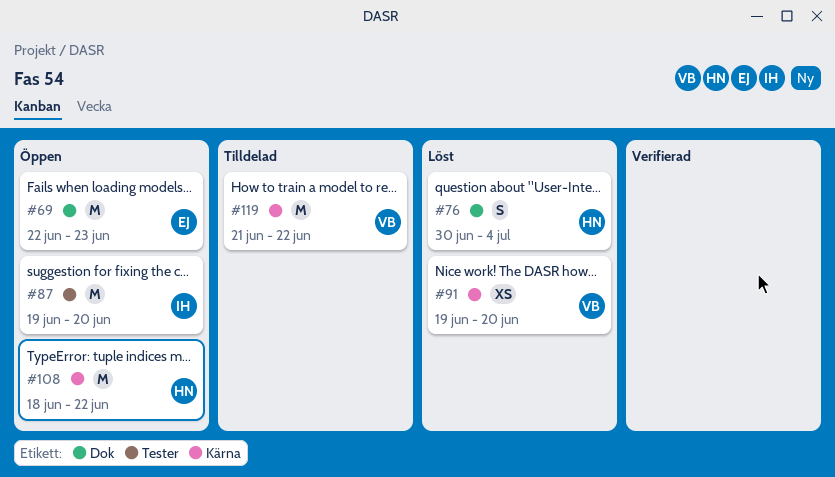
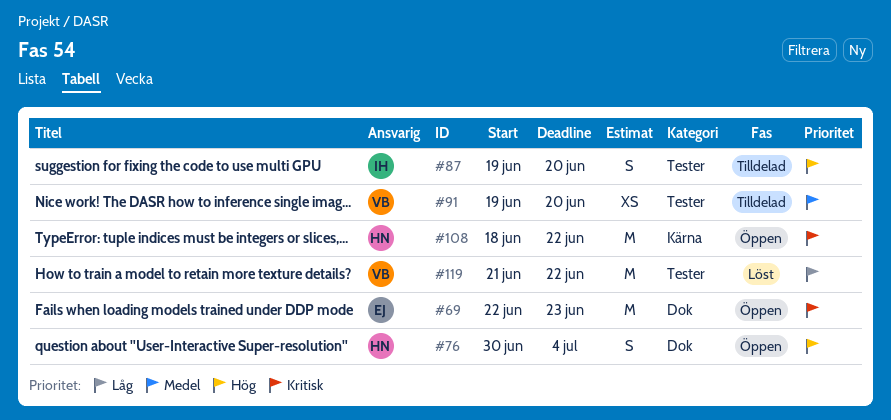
#76, status: Löst -> Öppen
#87, status: Öppen -> Tilldelad
#87, estimate: M -> S
#91, status: Löst -> Tilldelad
#91, label: Kärna -> Tester
#119, status: Tilldelad -> Löst
#119, label: Kärna -> Tester

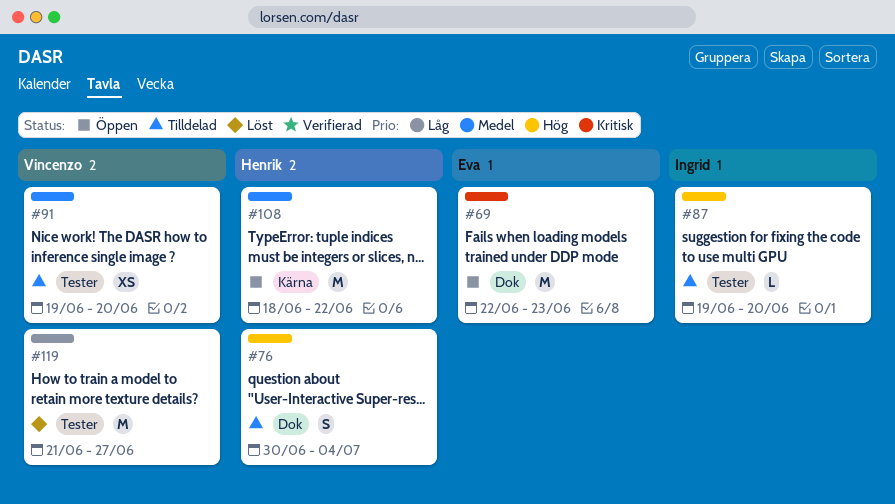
#76, status: Öppen -> Tilldelad
#87, estimate: S -> L
#108, priority: Kritisk -> Medel
#119, due: Jun 22 -> Jun 27

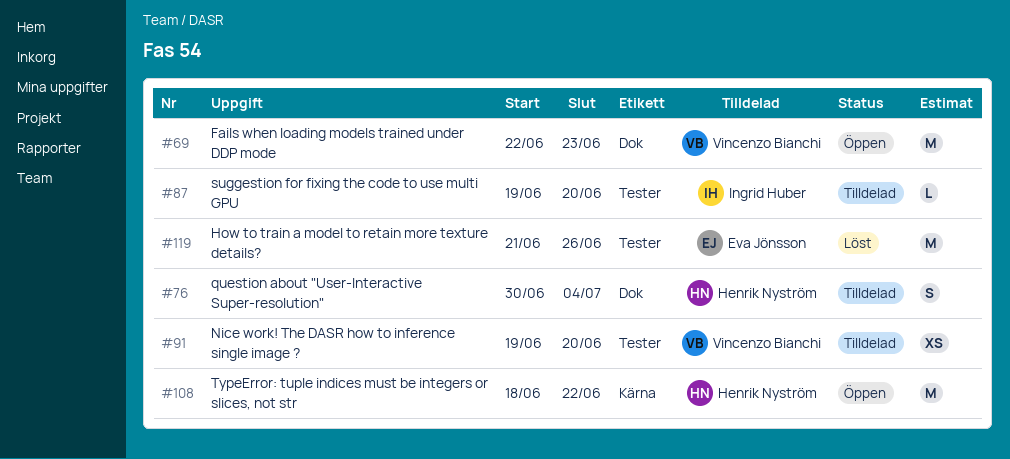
#69, owner: Eva Jönsson -> Vincenzo Bianchi
#119, owner: Vincenzo Bianchi -> Eva Jönsson
#119, due: Jun 27 -> Jun 26

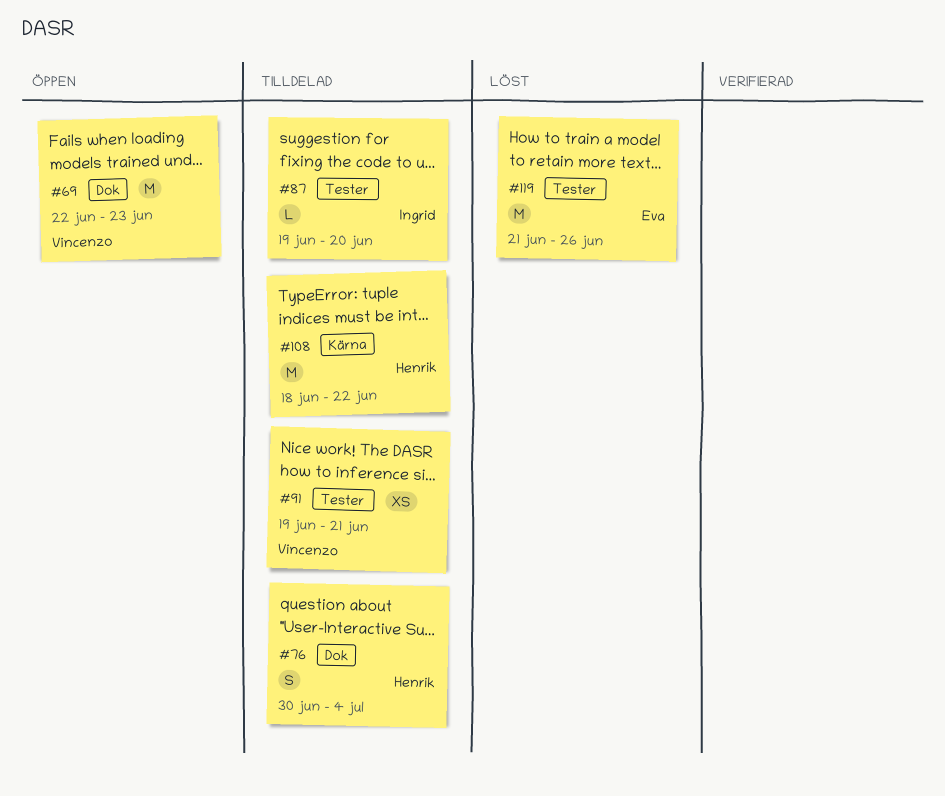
#91, due: Jun 20 -> Jun 21
#108, status: Öppen -> Tilldelad

